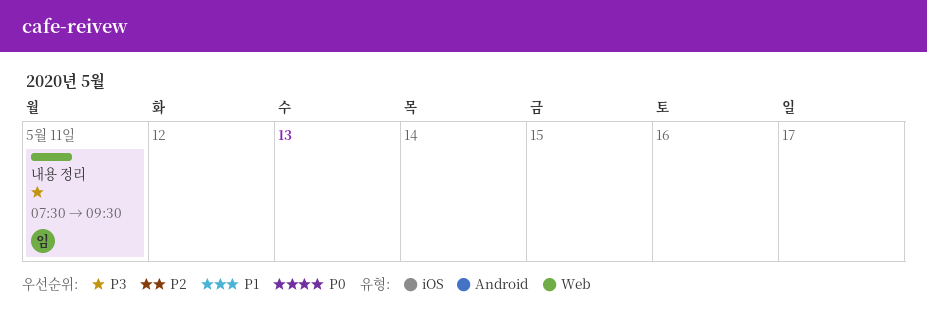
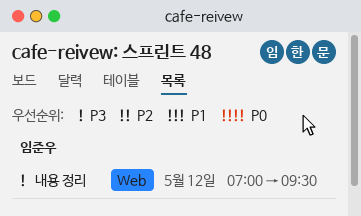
내용 정리, day: May 11 -> May 12
내용 정리, begins: 07:30 -> 07:00

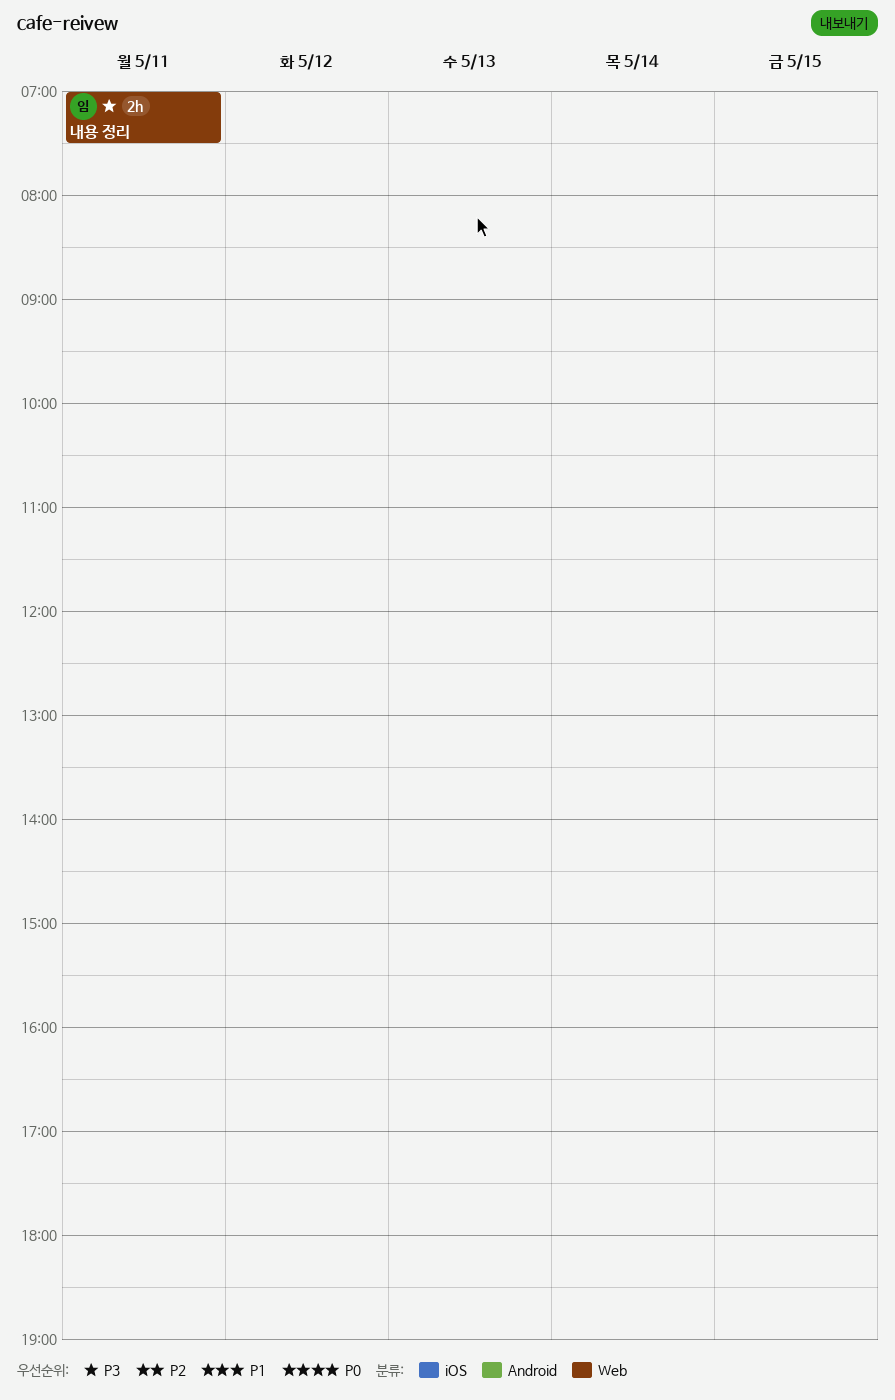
내용 정리, day: May 12 -> May 11
내용 정리, ends: 09:30 -> 07:30

